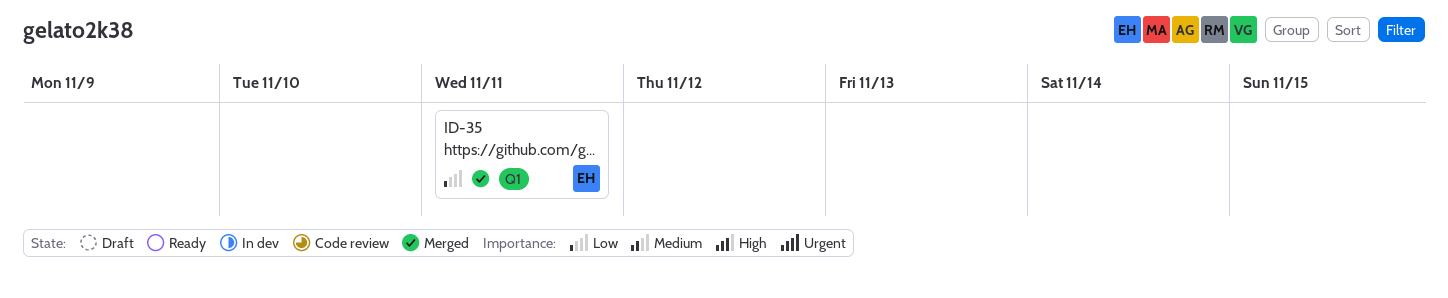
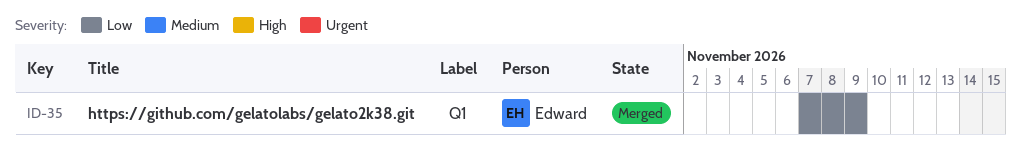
ID-35, due: Nov 11 -> Nov 9

